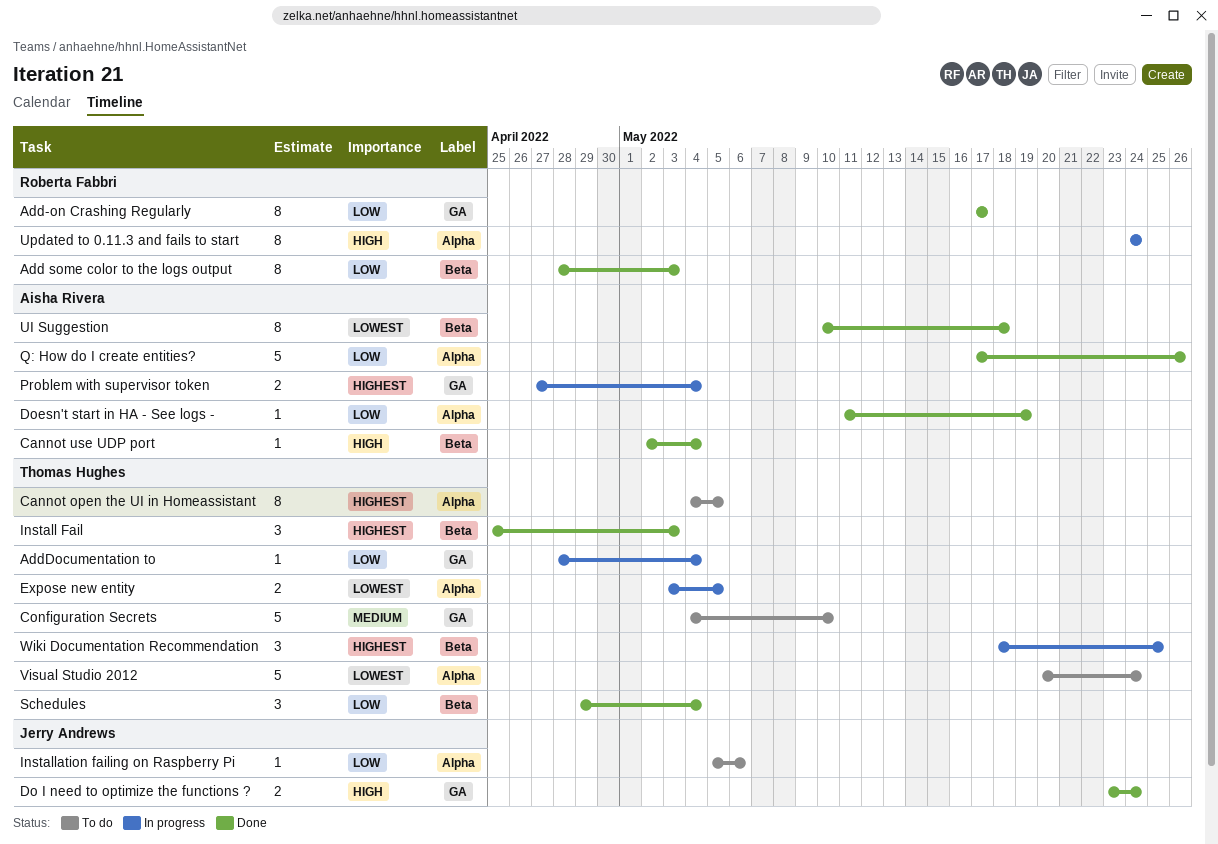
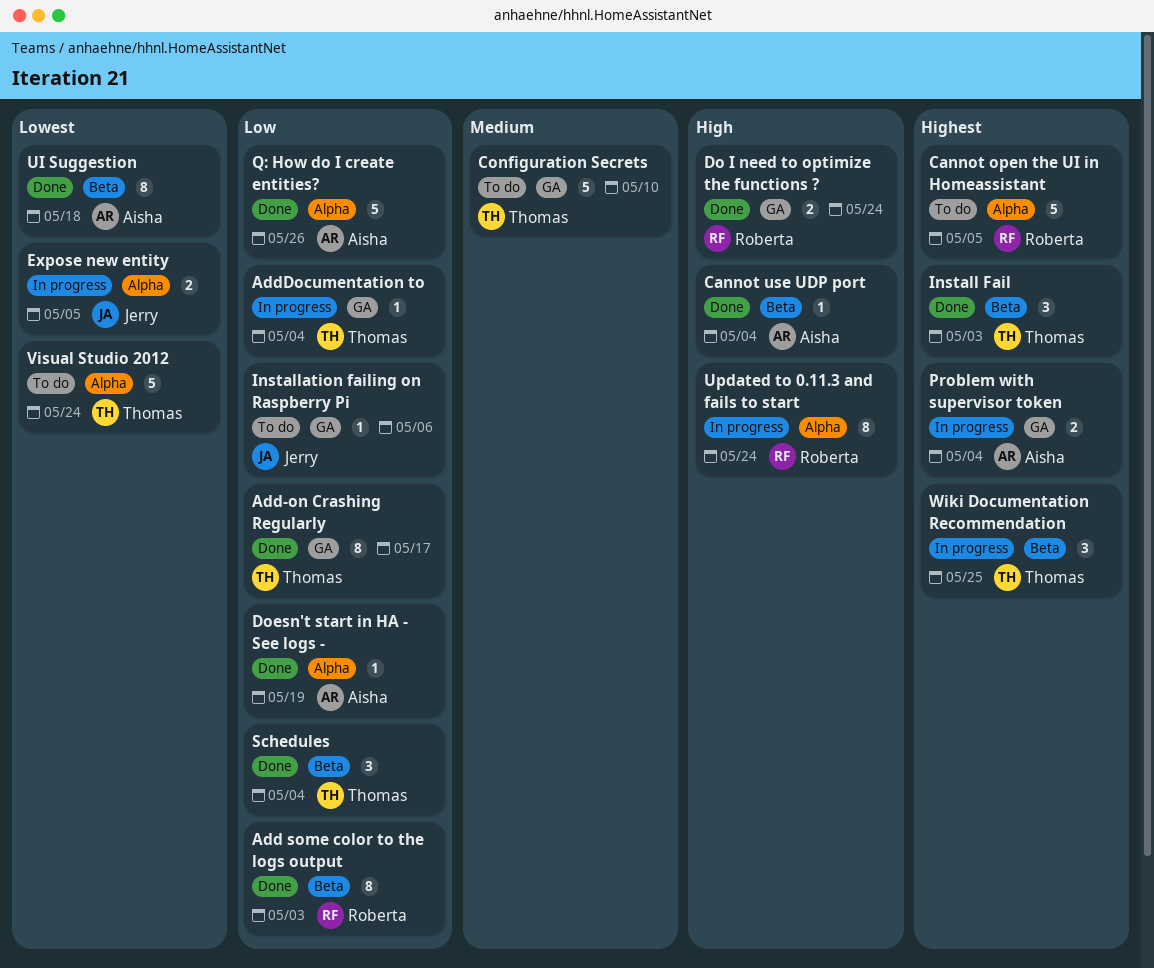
Add-on Crashing Regularly, owner: Roberta Fabbri -> Thomas Hughes
Cannot open the UI in Homeassistant, owner: Thomas Hughes -> Roberta Fabbri
Cannot open the UI in Homeassistant, estimate: 8 -> 5
Do I need to optimize the functions ?, owner: Jerry Andrews -> Roberta Fabbri
Expose new entity, owner: Thomas Hughes -> Jerry Andrews
Installation failing on Raspberry Pi, label: Alpha -> GA

